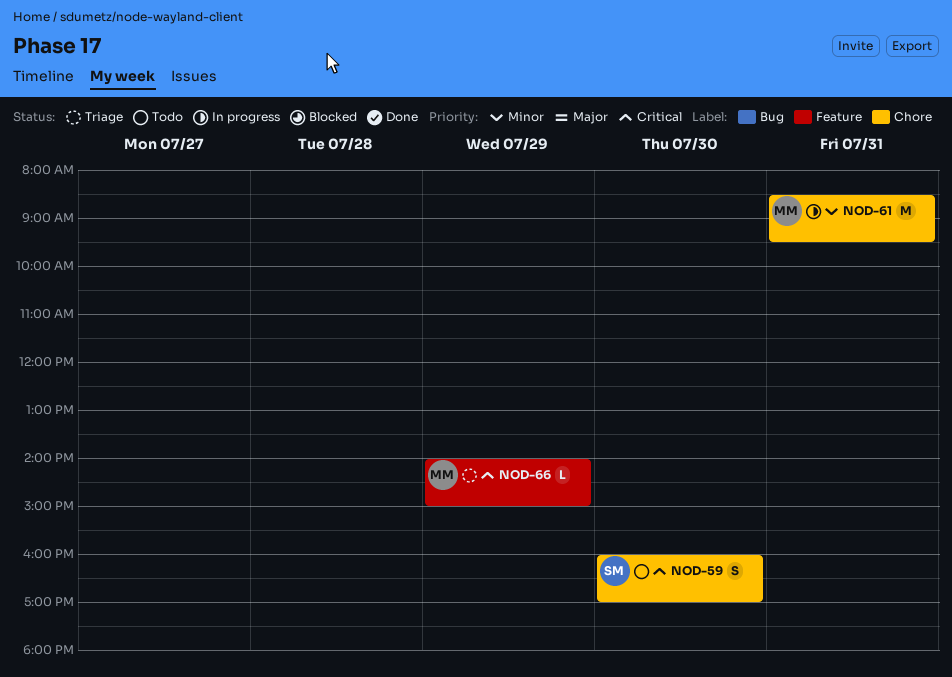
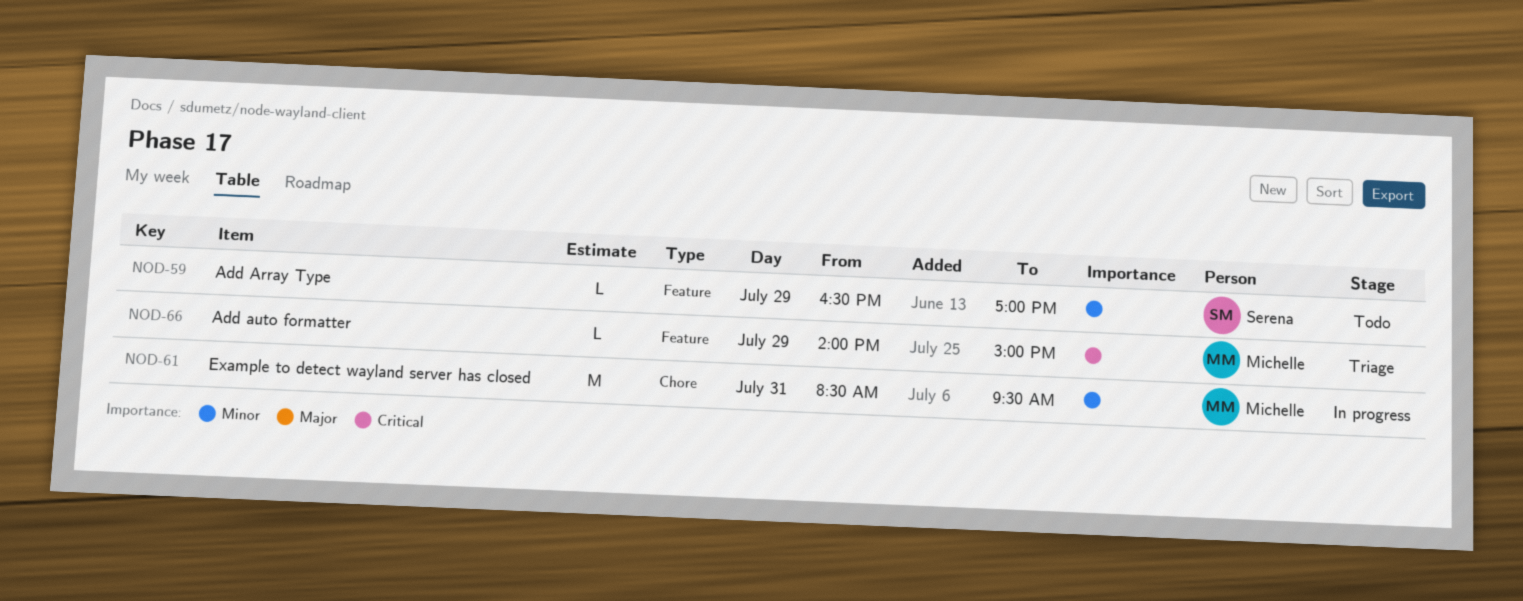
NOD-59, priority: Critical -> Minor
NOD-59, label: Chore -> Feature
NOD-59, estimate: S -> L
NOD-59, day: Jul 30 -> Jul 29
NOD-59, begins: 16:00 -> 16:30

